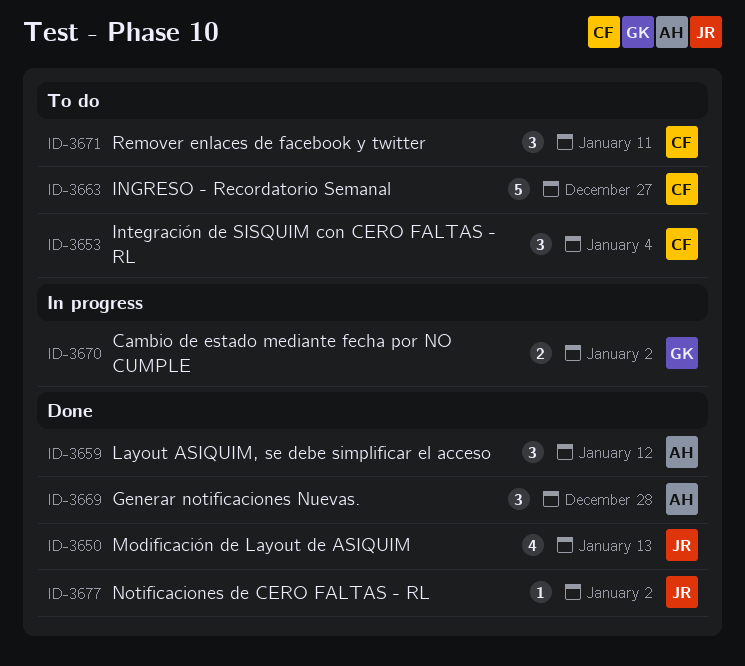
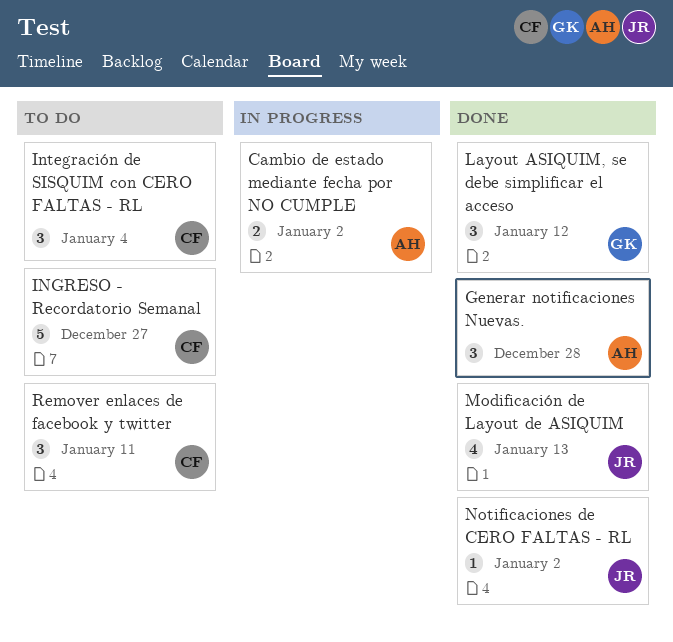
Cambio de estado mediante fecha por NO CUMPLE, owner: GK -> AH
Layout ASIQUIM, se debe simplificar el acceso, owner: AH -> GK

